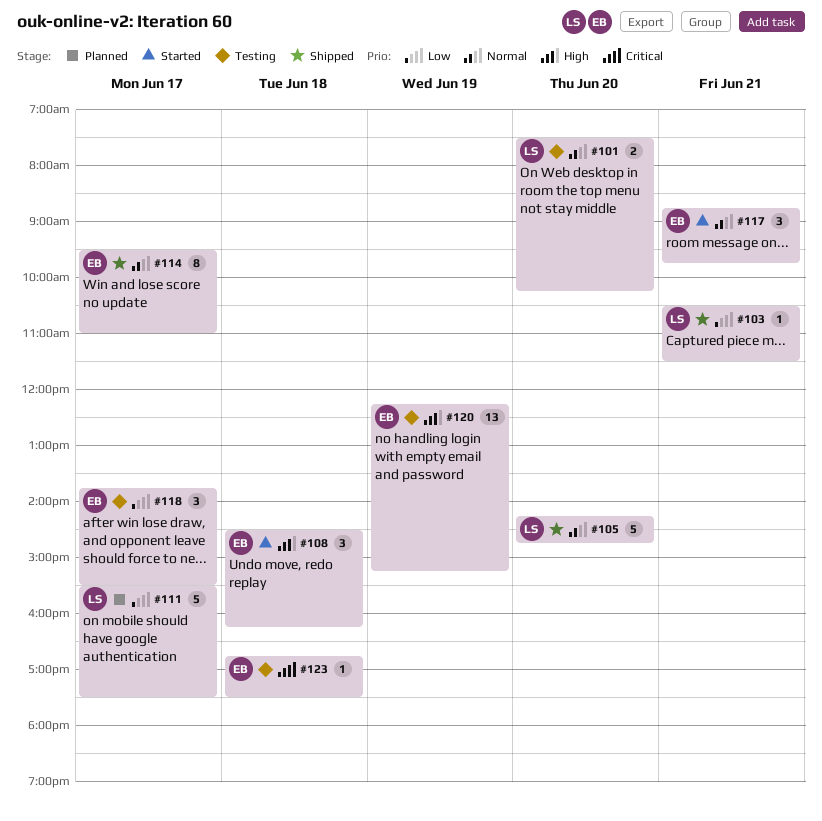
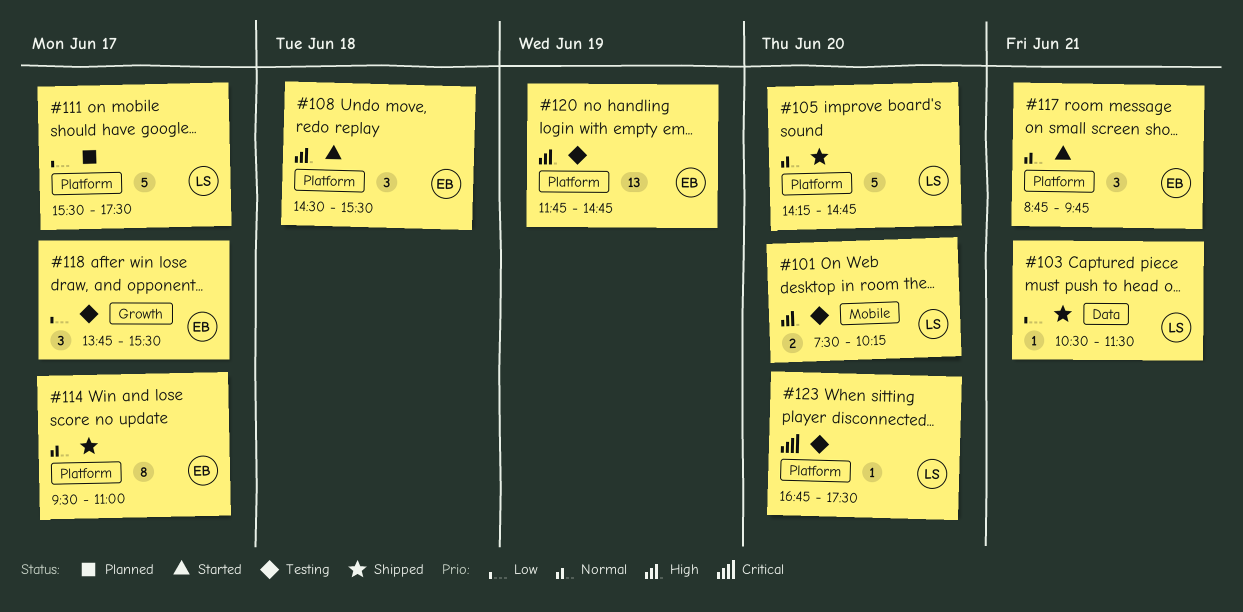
#101, priority: Normal -> High
#108, ends: 16:15 -> 15:30
#120, begins: 12:15 -> 11:45
#120, ends: 15:15 -> 14:45
#123, owner: EB -> LS
#123, day: Jun 18 -> Jun 20

